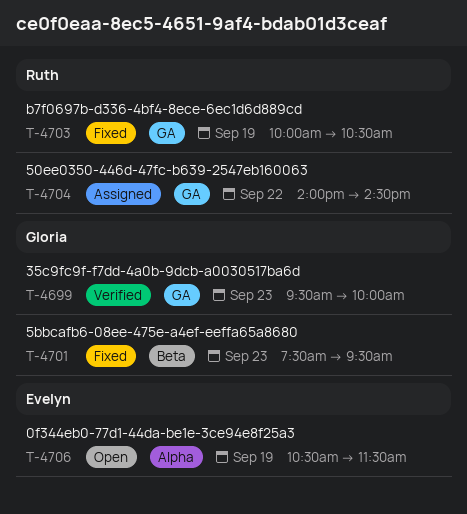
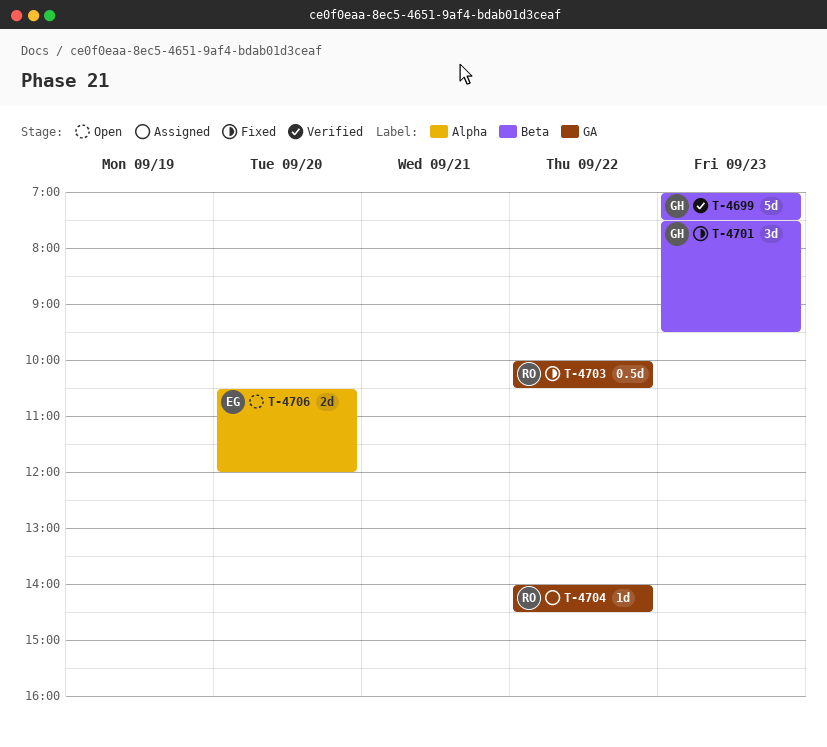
T-4699, label: GA -> Beta
T-4699, begins: 09:30 -> 07:00
T-4699, ends: 10:00 -> 07:30
T-4703, day: Sep 19 -> Sep 22
T-4706, day: Sep 19 -> Sep 20
T-4706, ends: 11:30 -> 12:00

